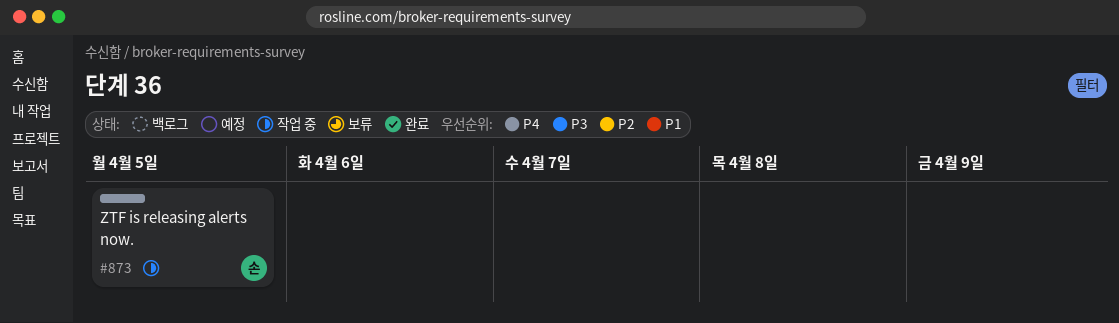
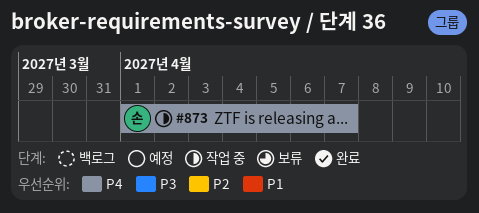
#873, due: Apr 5 -> Apr 7

